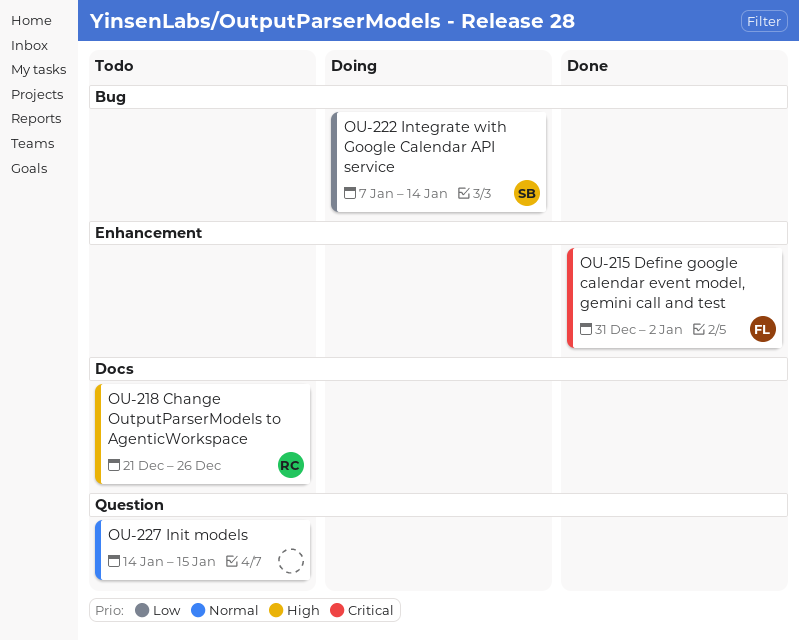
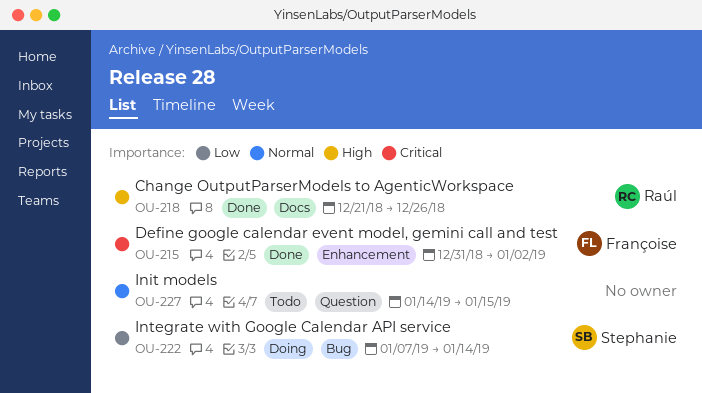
OU-218, status: Todo -> Done

